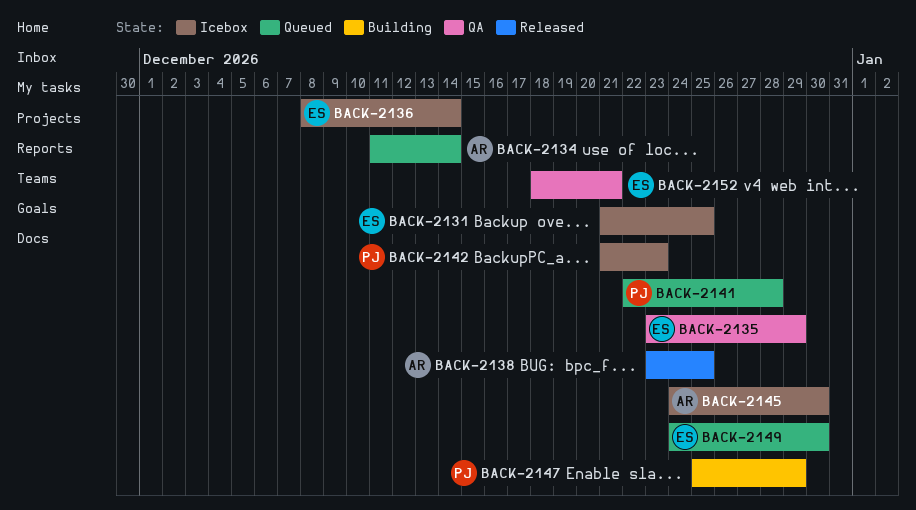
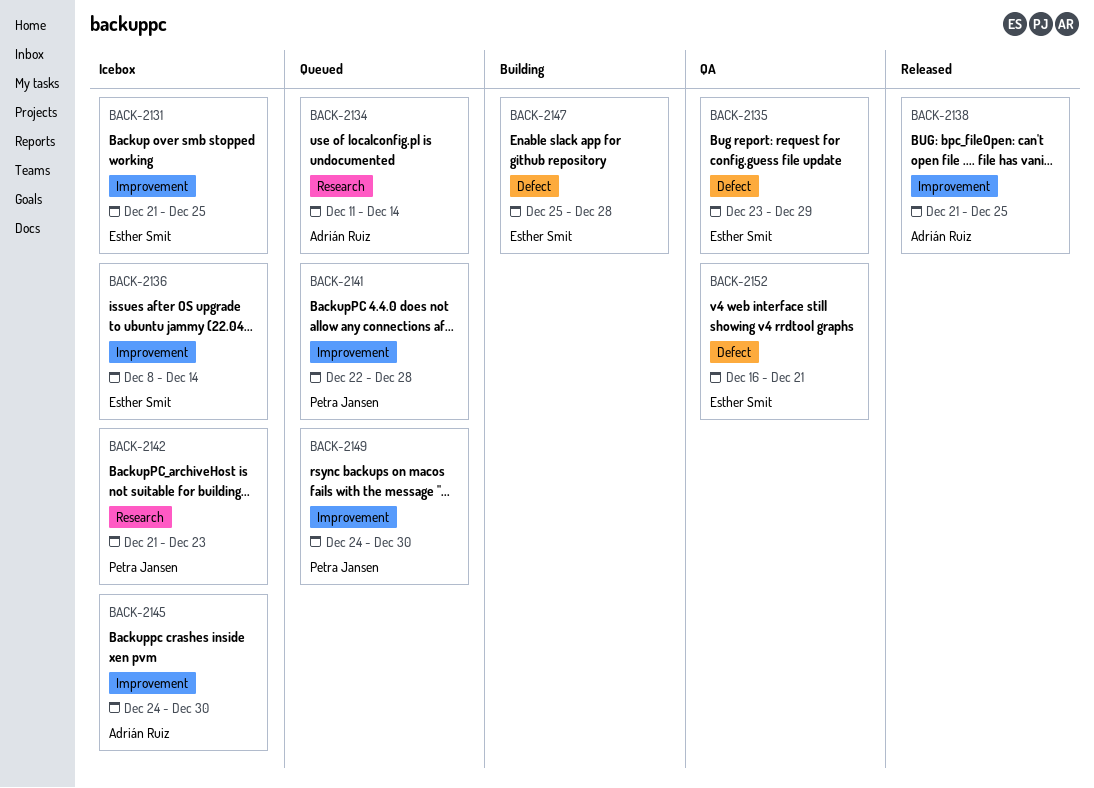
BACK-2138, start: Dec 23 -> Dec 21
BACK-2147, owner: Petra Jansen -> Esther Smit
BACK-2147, due: Dec 29 -> Dec 28
BACK-2149, owner: Esther Smit -> Petra Jansen
BACK-2152, start: Dec 18 -> Dec 16

